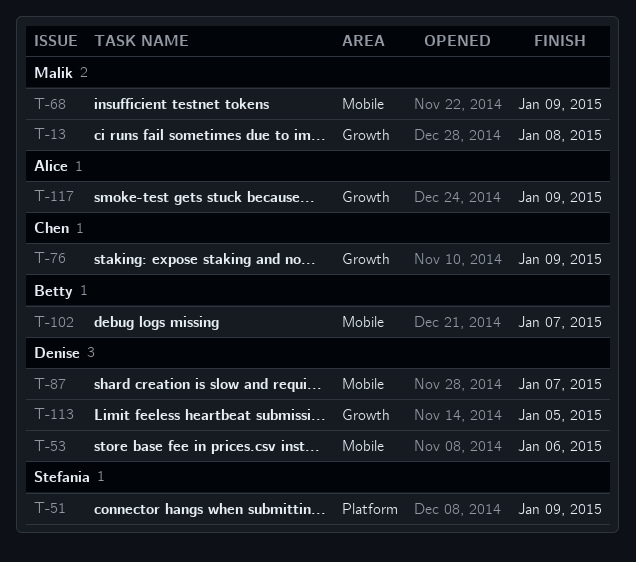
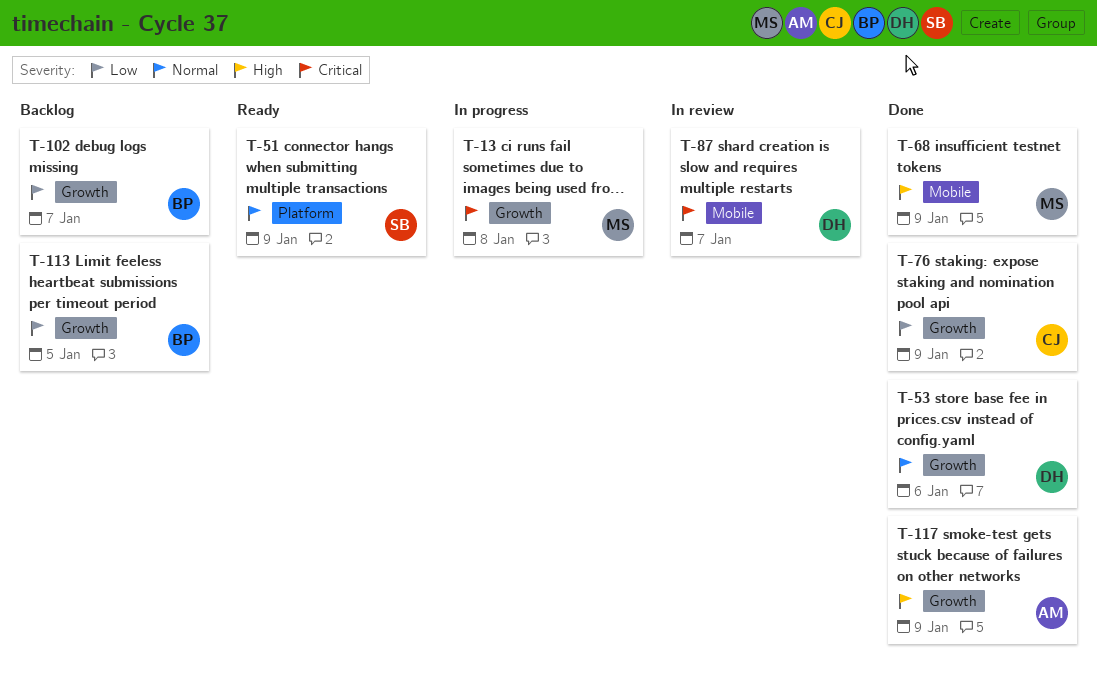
T-53, label: Mobile -> Growth
T-102, label: Mobile -> Growth
T-113, owner: Denise -> Betty

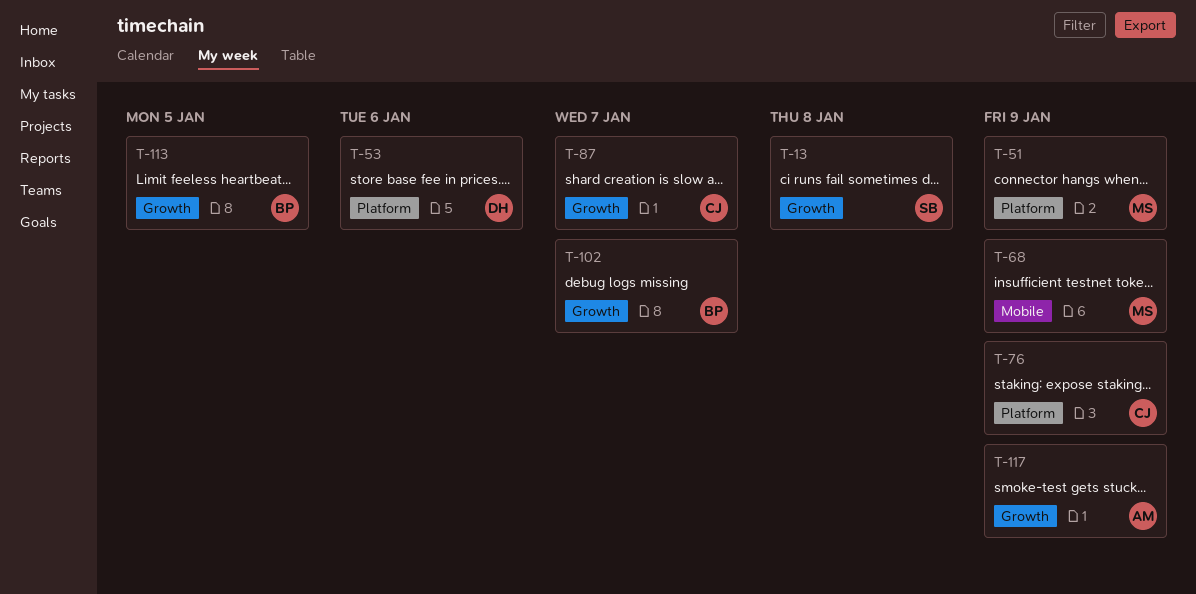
T-13, owner: MS -> SB
T-51, owner: SB -> MS
T-53, label: Growth -> Platform
T-76, label: Growth -> Platform
T-87, owner: DH -> CJ
T-87, label: Mobile -> Growth

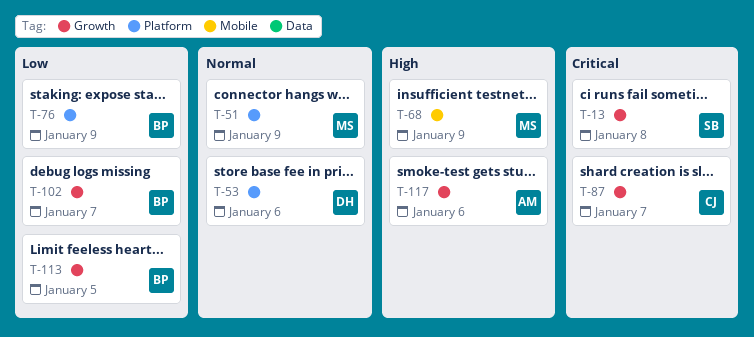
T-76, owner: CJ -> BP
T-117, due: Jan 9 -> Jan 6

